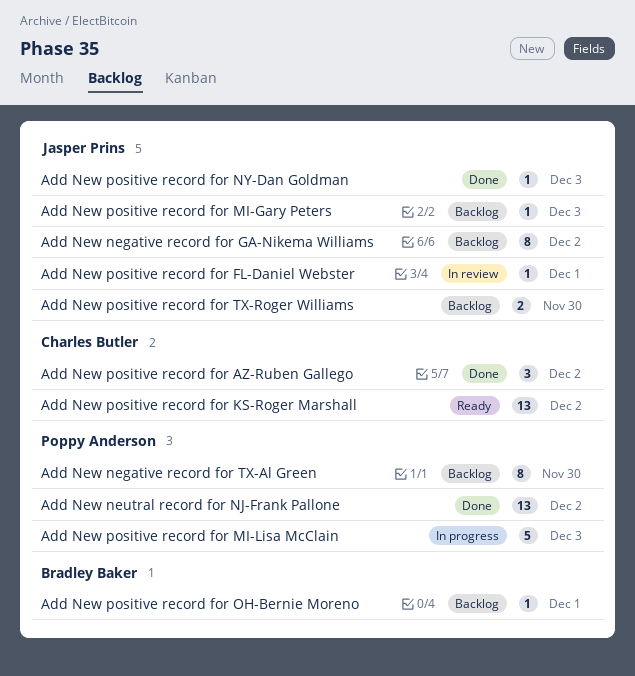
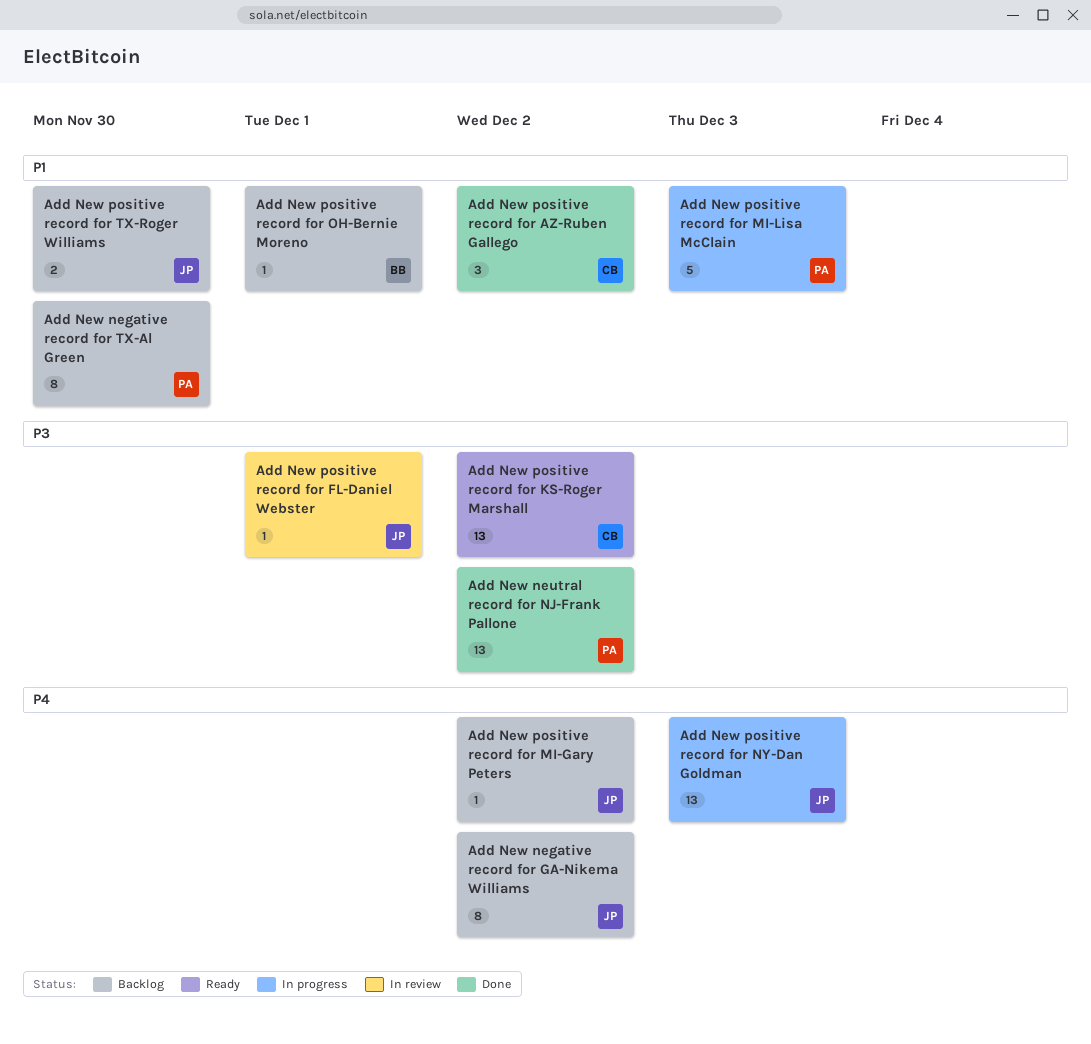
Add New positive record for MI-Gary Peters, due: Dec 3 -> Dec 2
Add New positive record for NY-Dan Goldman, status: Done -> In progress
Add New positive record for NY-Dan Goldman, estimate: 1 -> 13

